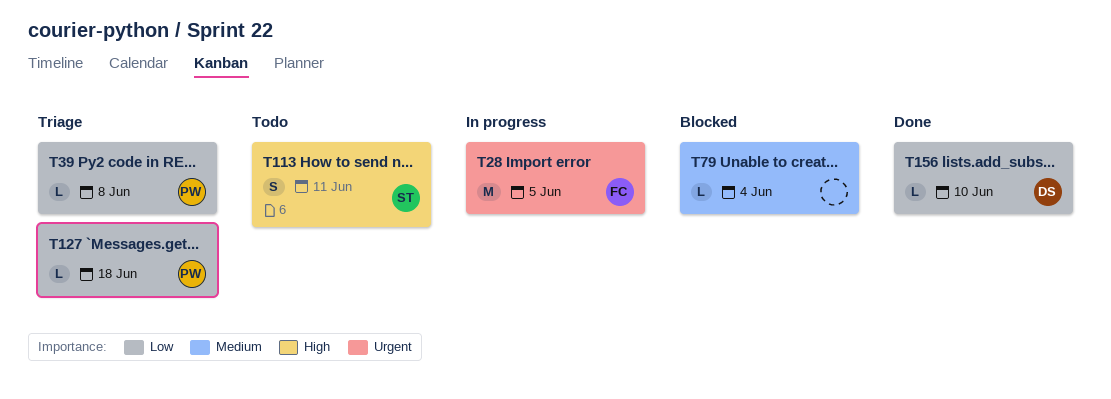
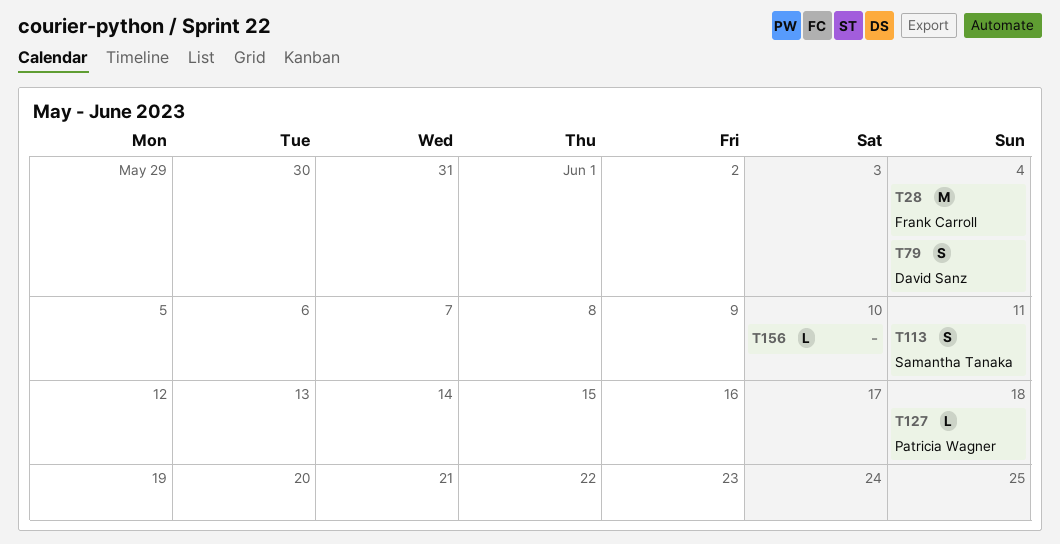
T28, due: Jun 5 -> Jun 4
T39: present -> none
T79, owner: none -> David Sanz
T79, estimate: L -> S
T156, owner: David Sanz -> none

